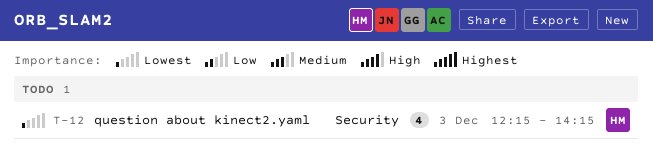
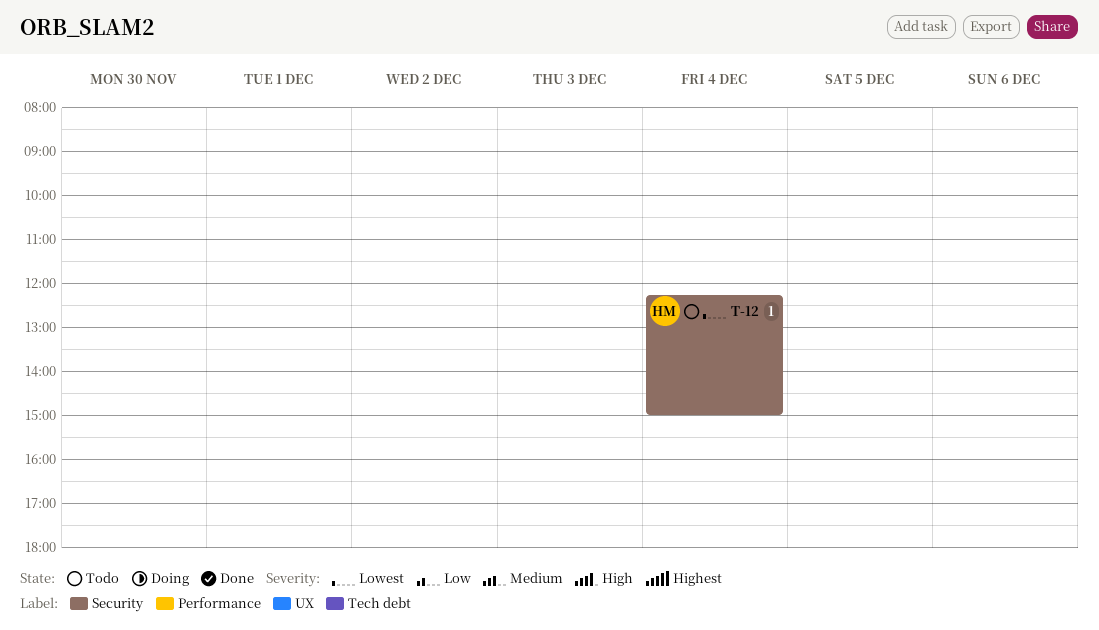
T-12, estimate: 4 -> 1
T-12, day: Dec 3 -> Dec 4
T-12, ends: 14:15 -> 15:00

